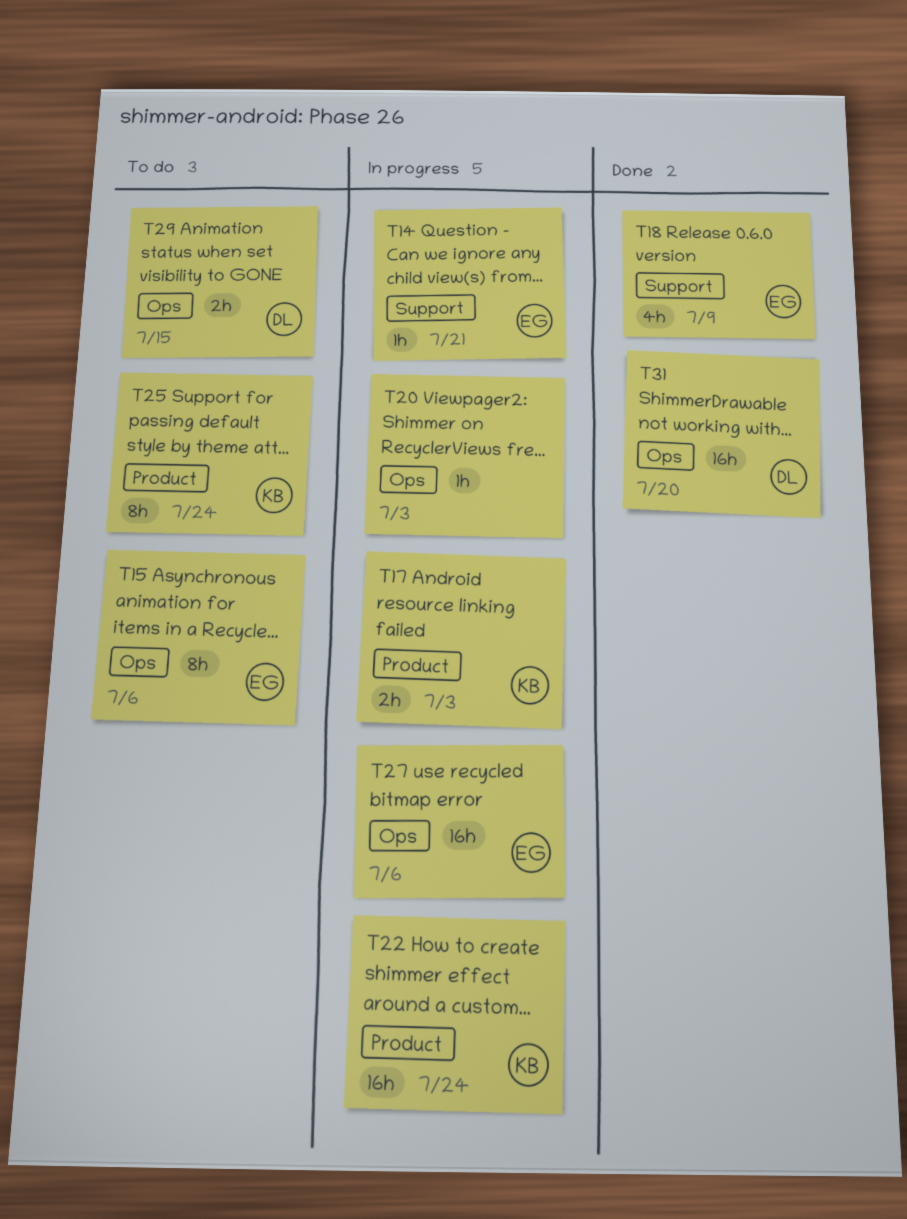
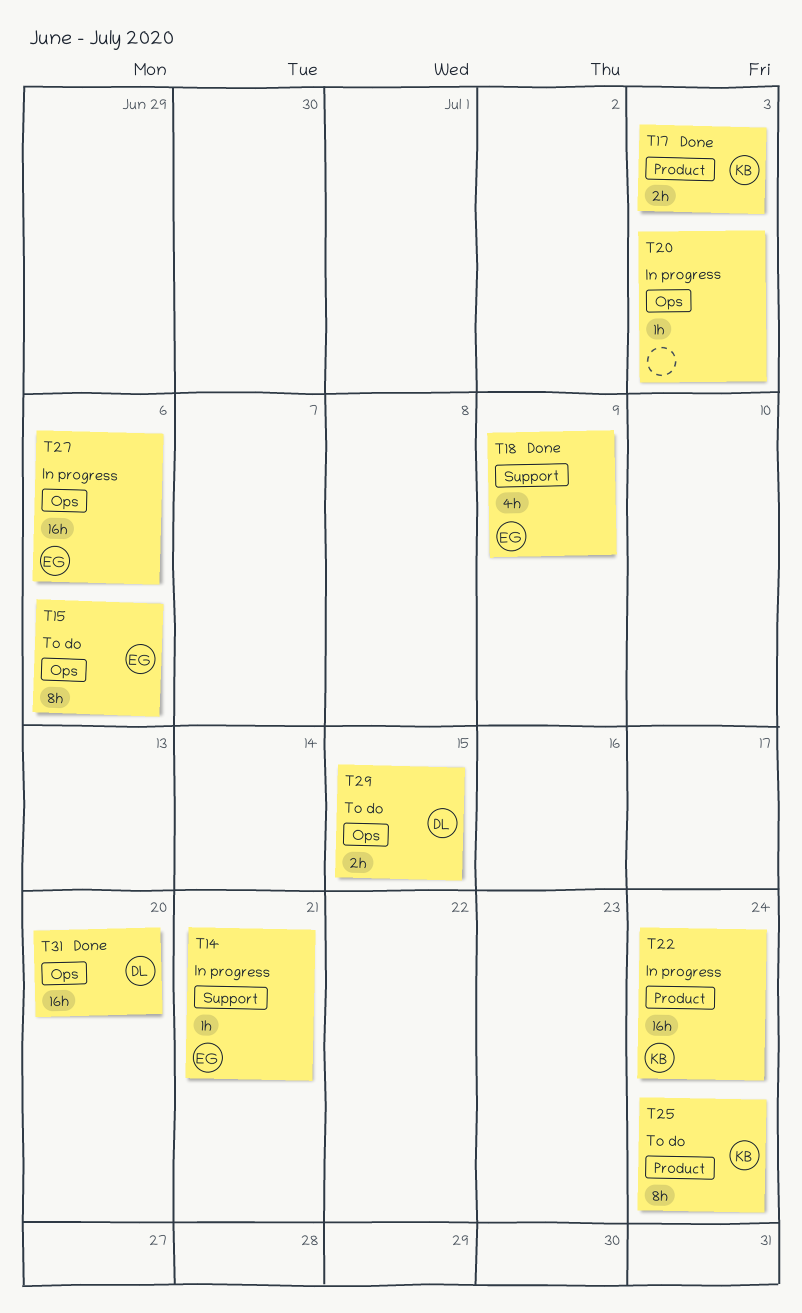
T17, status: In progress -> Done

